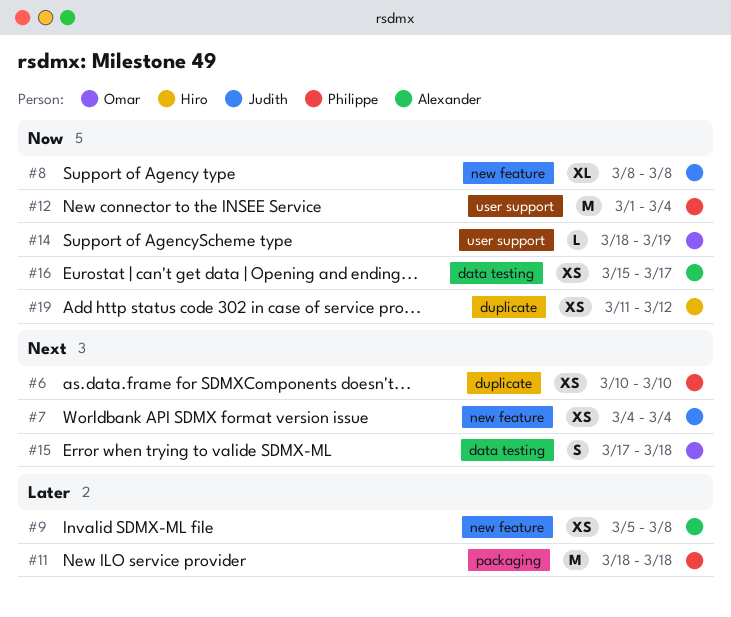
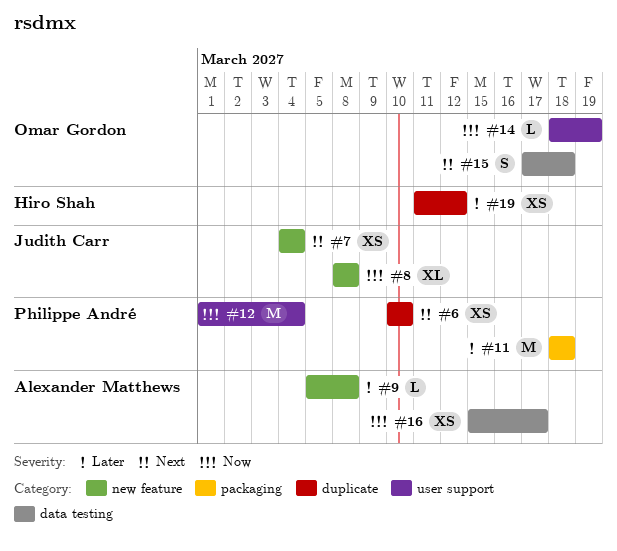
#9, estimate: XS -> L
#19, priority: Now -> Later

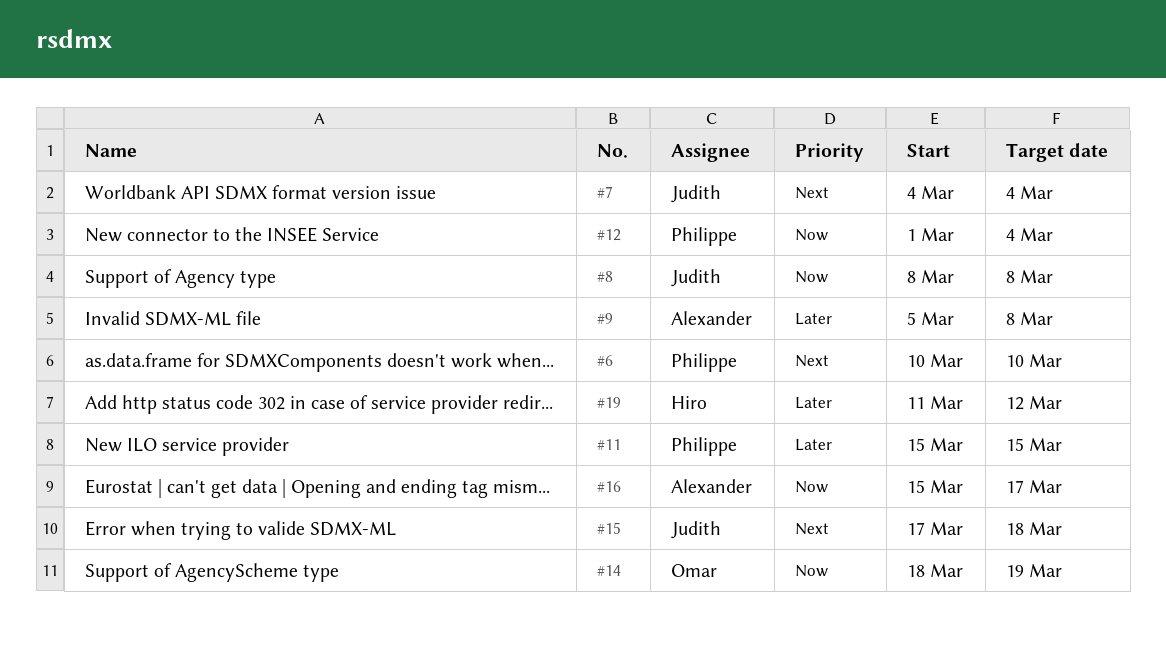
#11, start: Mar 18 -> Mar 15
#11, due: Mar 18 -> Mar 15
#15, owner: Omar Gordon -> Judith Carr

